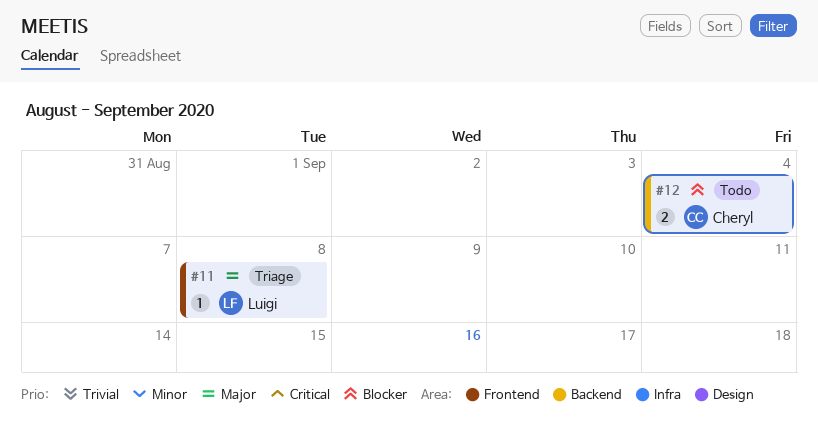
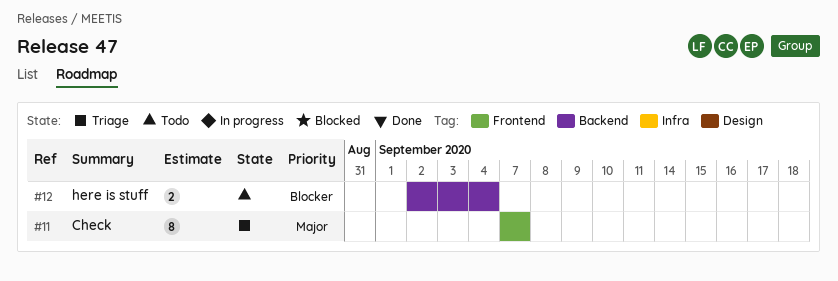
#11, estimate: 1 -> 8
#11, due: Sep 8 -> Sep 7

